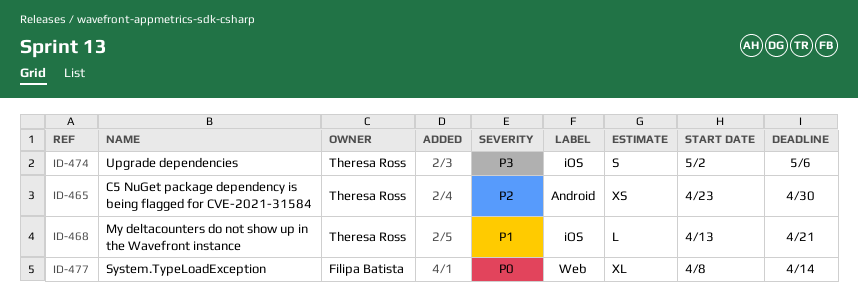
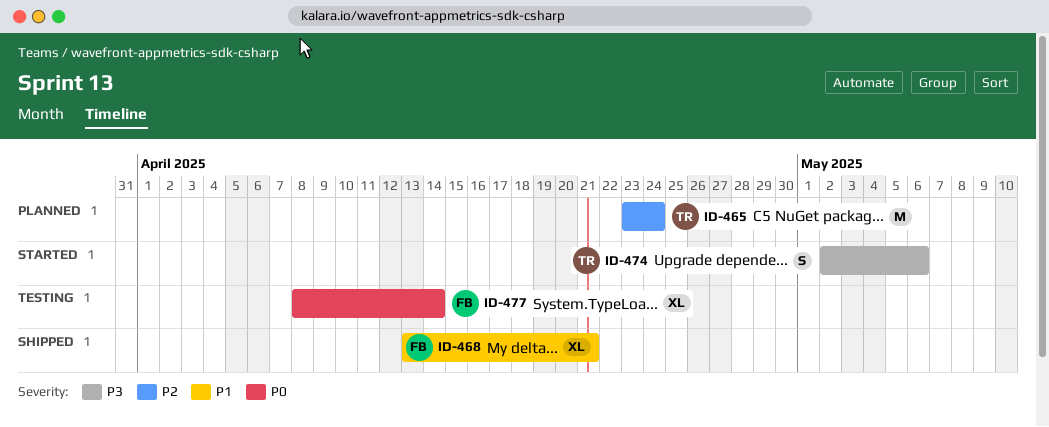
ID-465, estimate: XS -> M
ID-465, due: Apr 30 -> Apr 24
ID-468, owner: Theresa Ross -> Filipa Batista
ID-468, estimate: L -> XL

